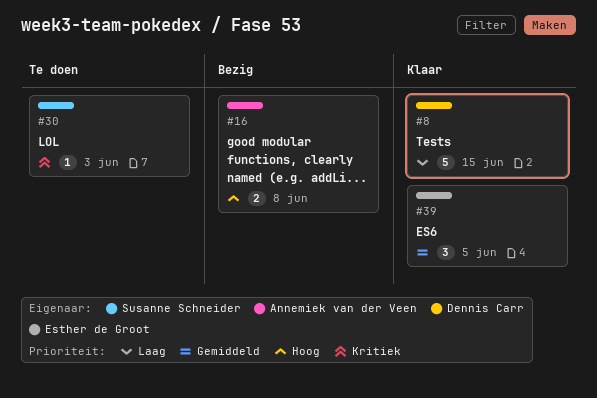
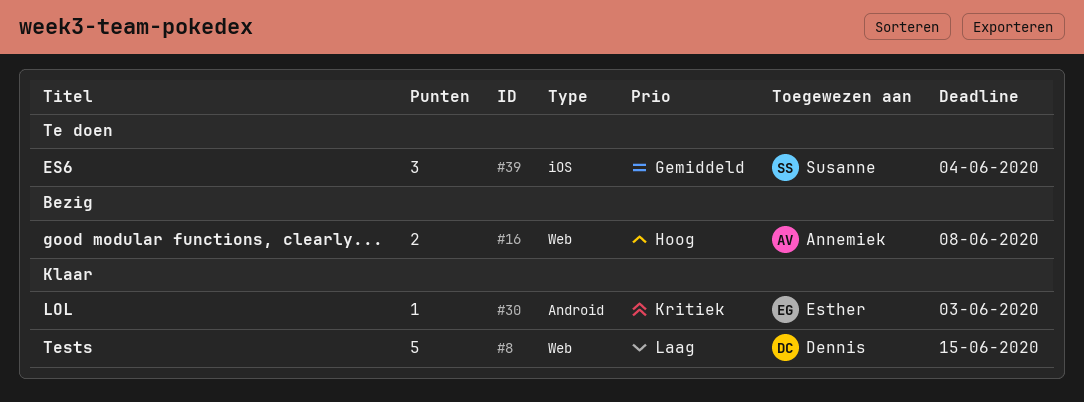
#30, status: Te doen -> Klaar
#30, owner: Susanne Schneider -> Esther de Groot
#39, status: Klaar -> Te doen
#39, owner: Esther de Groot -> Susanne Schneider
#39, due: Jun 5 -> Jun 4

